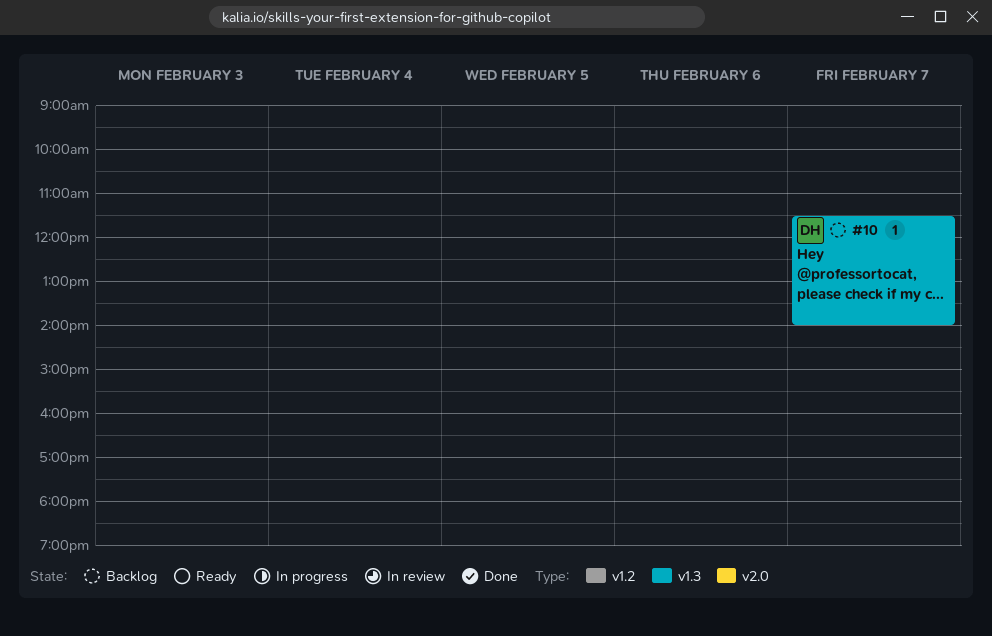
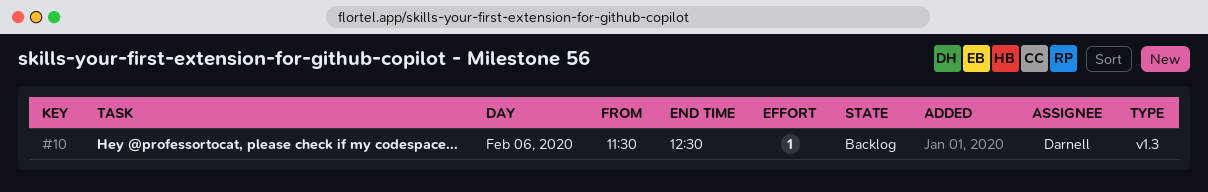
#10, day: Feb 7 -> Feb 6
#10, ends: 14:00 -> 12:30

